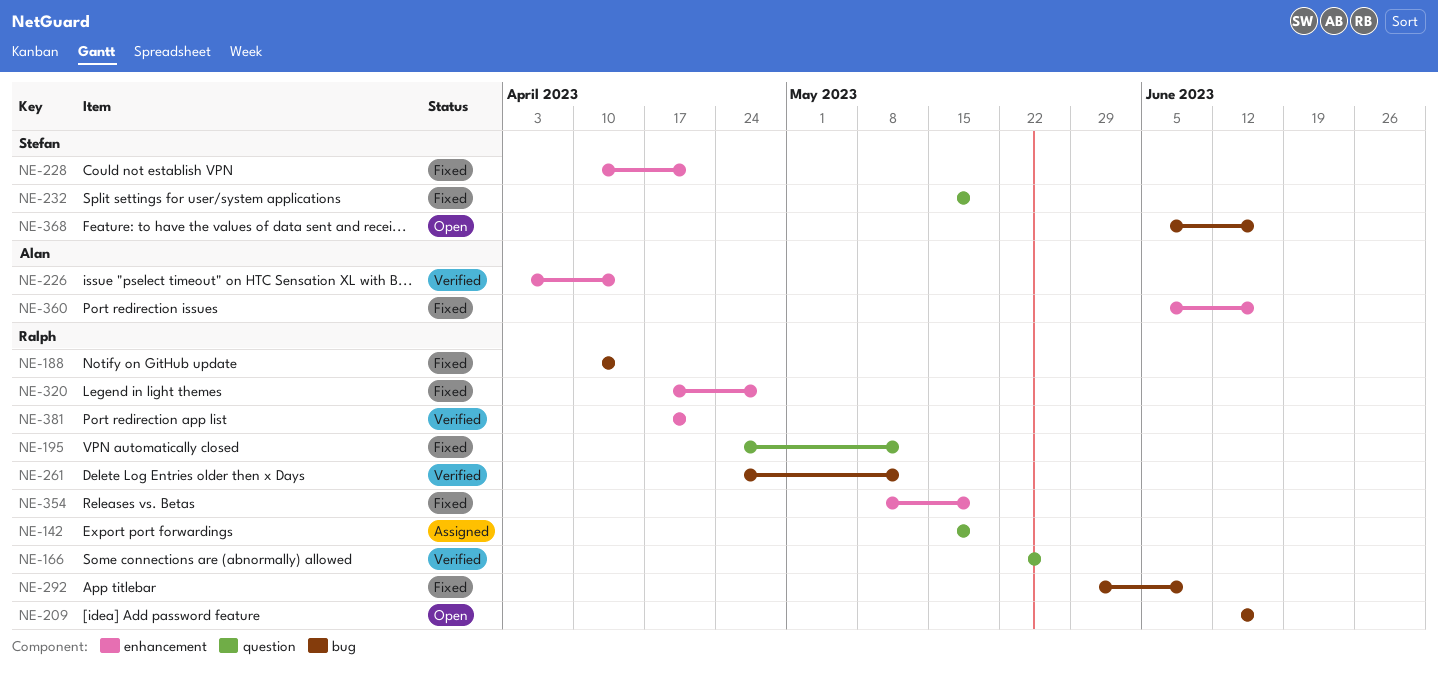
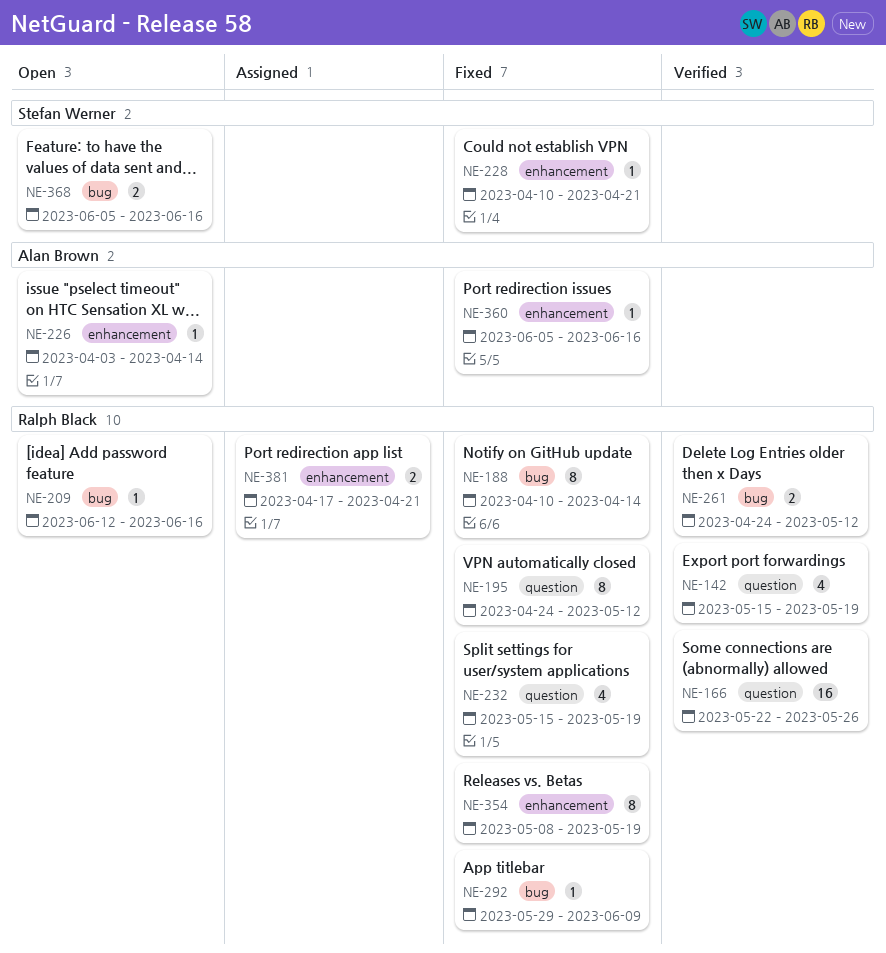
NE-142, status: Assigned -> Verified
NE-226, status: Verified -> Open
NE-232, owner: Stefan Werner -> Ralph Black
NE-320: present -> none
NE-381, status: Verified -> Assigned

